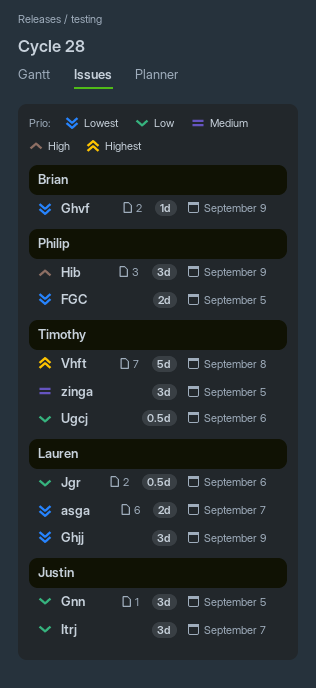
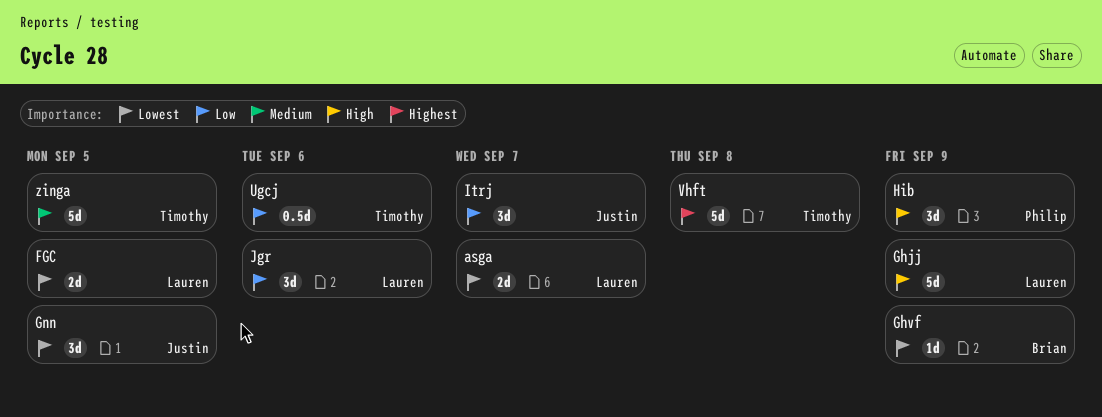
FGC, owner: Philip -> Lauren
Ghjj, priority: Lowest -> High
Ghjj, estimate: 3d -> 5d
Gnn, priority: Low -> Lowest
Jgr, estimate: 0.5d -> 3d
zinga, estimate: 3d -> 5d

